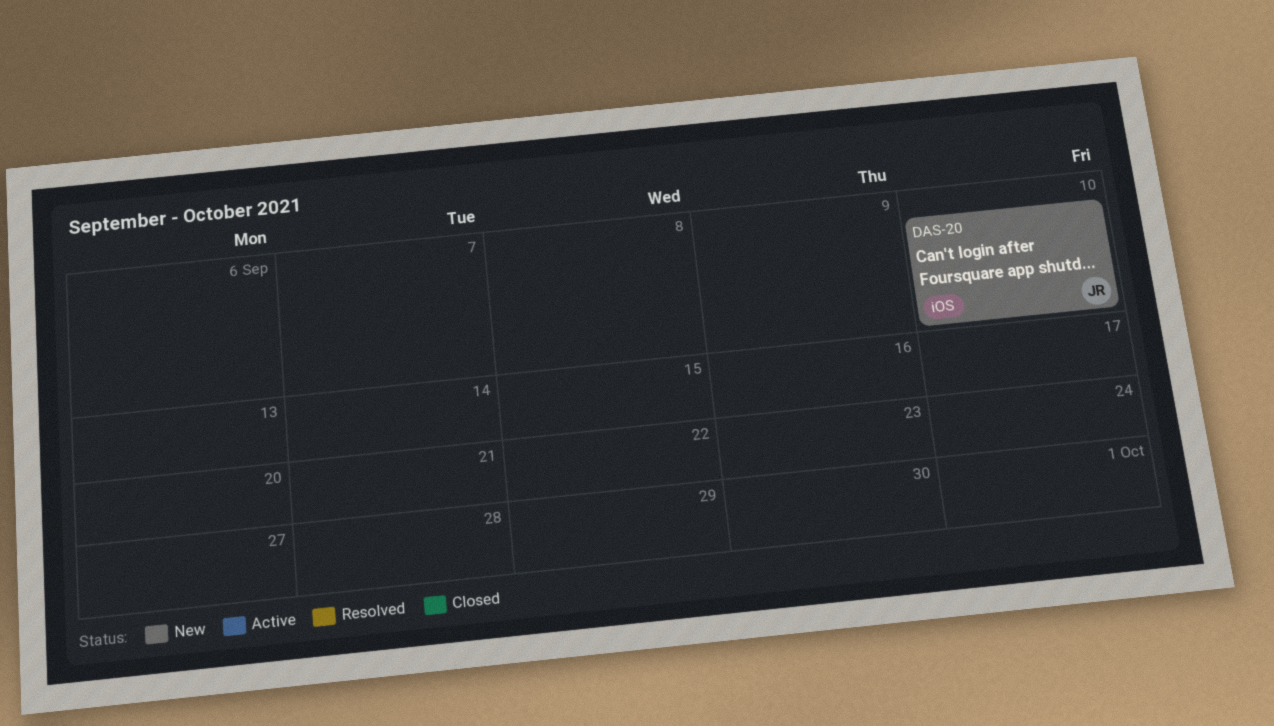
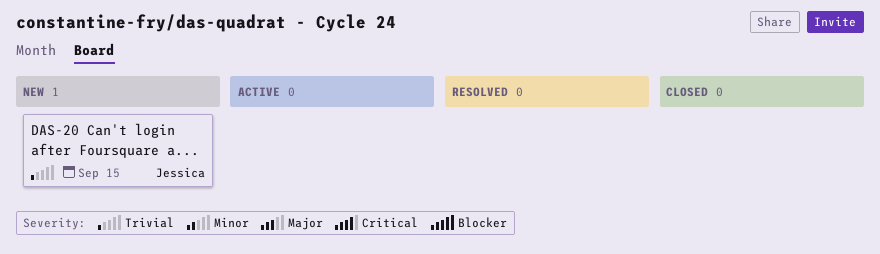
DAS-20, due: Sep 10 -> Sep 15

